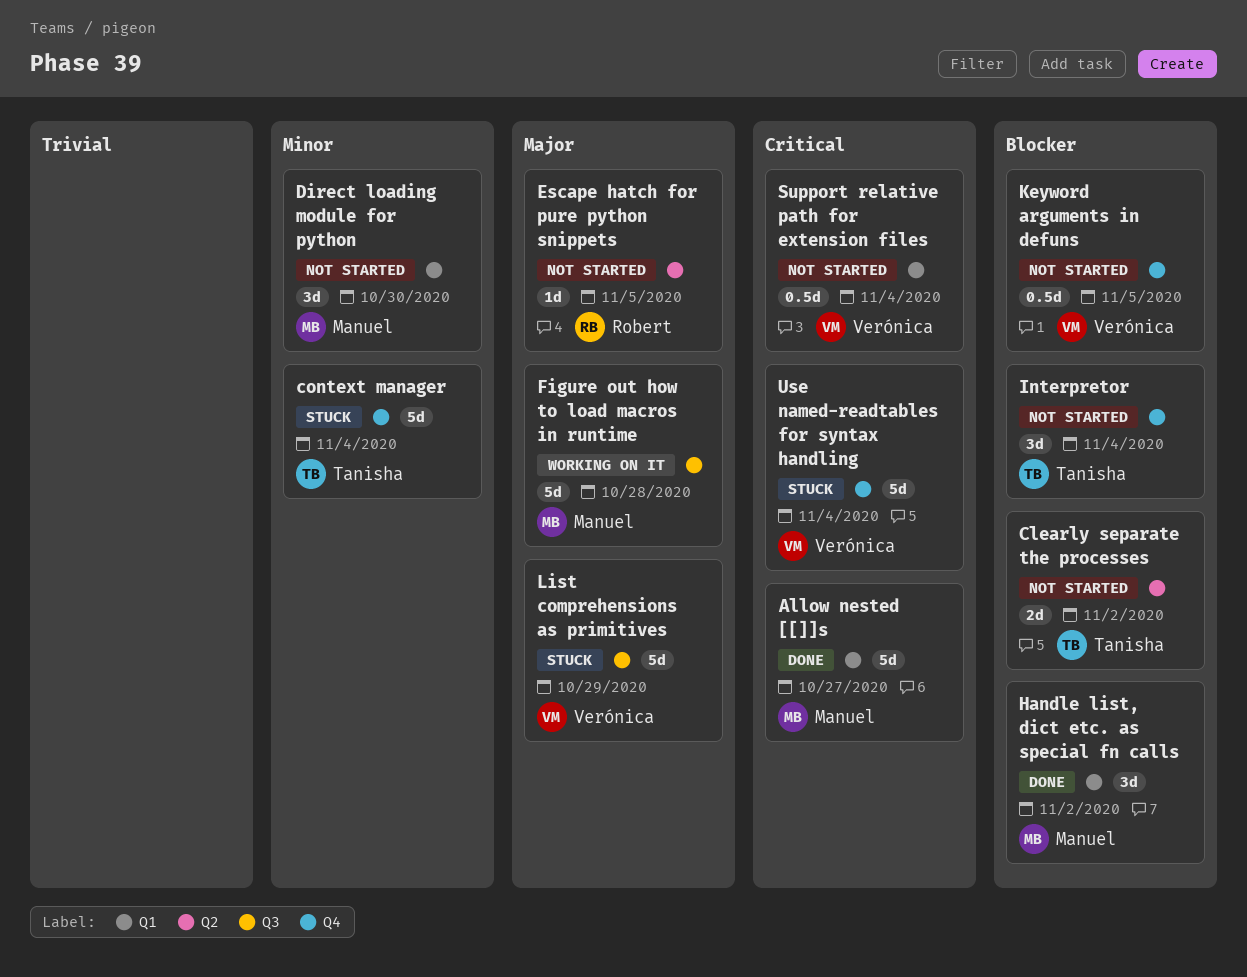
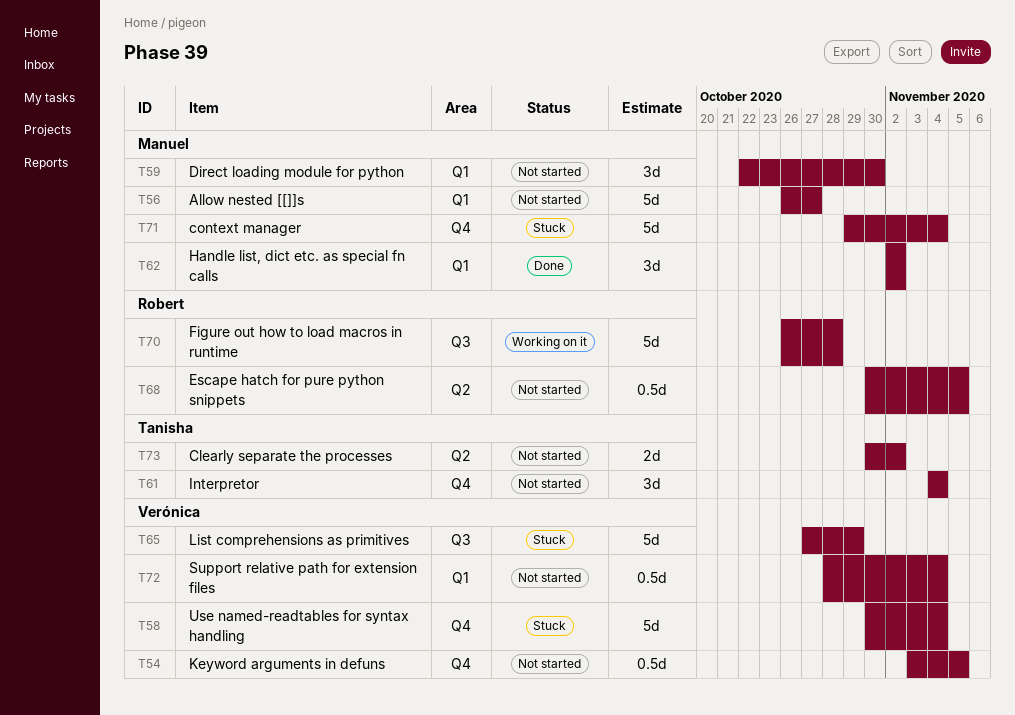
Allow nested [[]]s, status: Done -> Not started
context manager, owner: Tanisha -> Manuel
Escape hatch for pure python snippets, estimate: 1d -> 0.5d
Figure out how to load macros in runtime, owner: Manuel -> Robert

